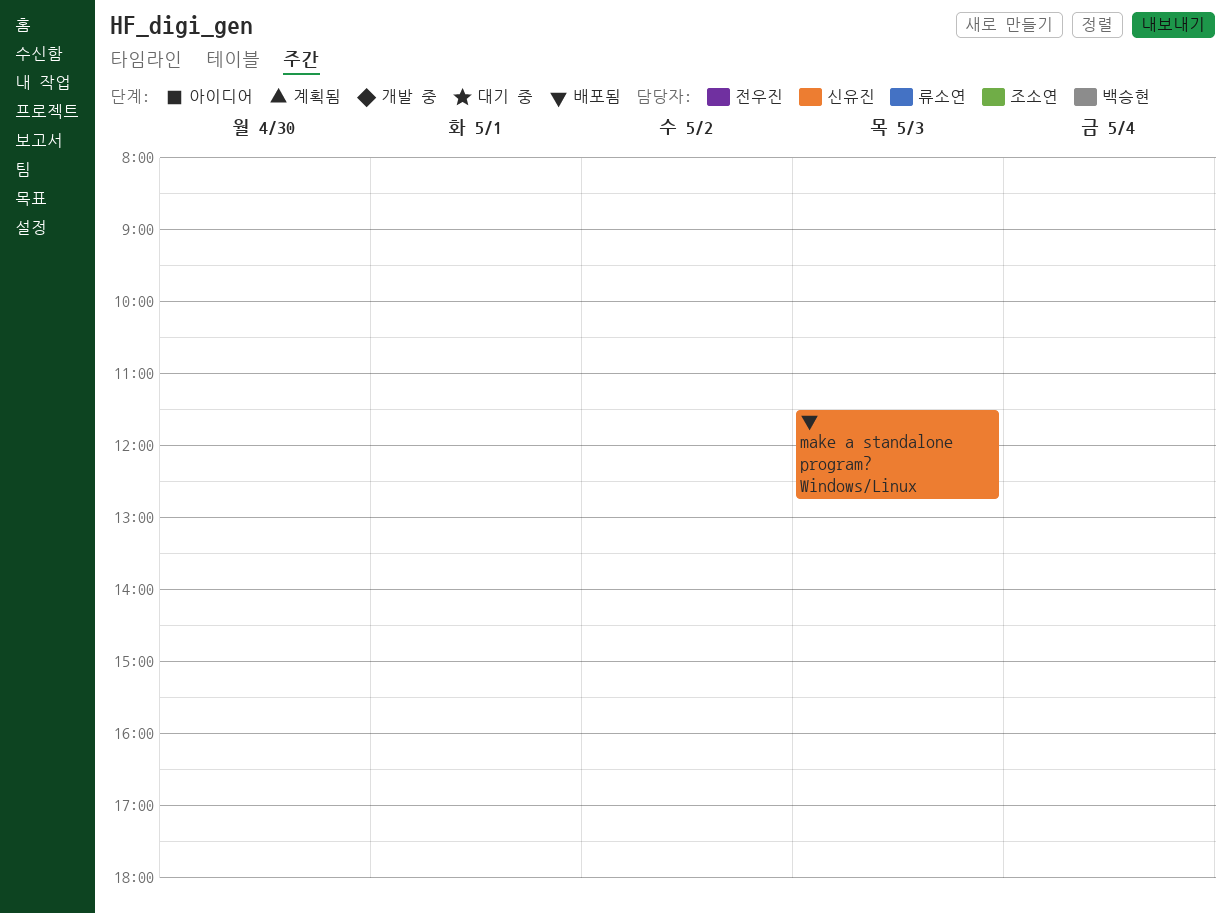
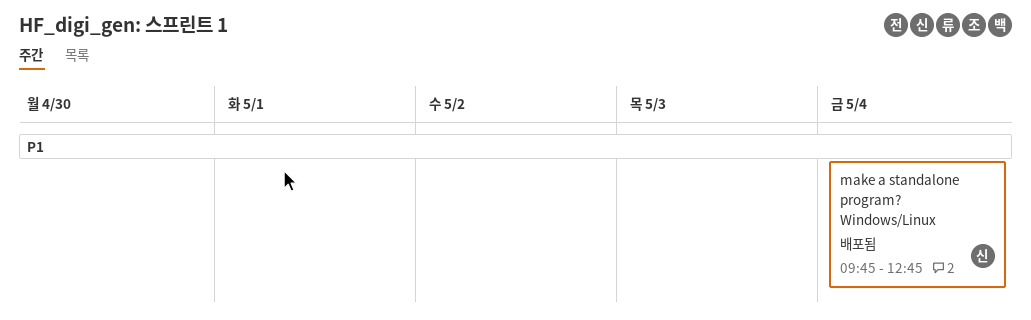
make a standalone program? Windows/Linux, day: May 3 -> May 4
make a standalone program? Windows/Linux, begins: 11:30 -> 09:45

